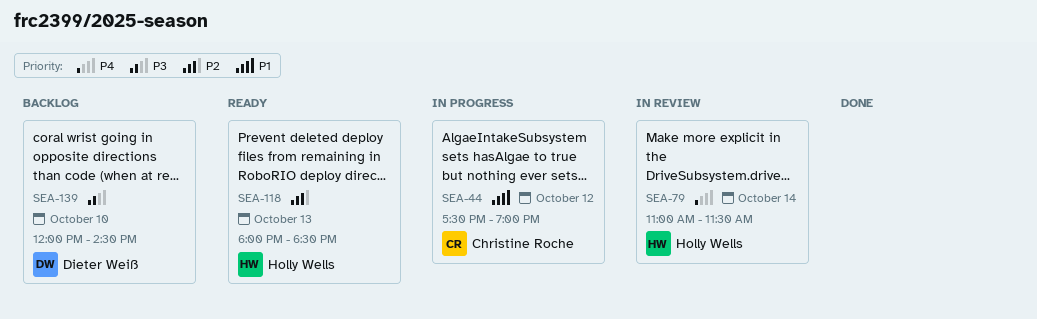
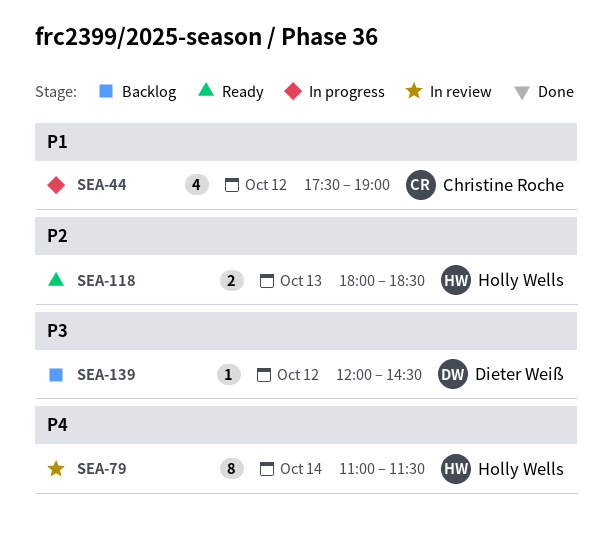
SEA-139, day: Oct 10 -> Oct 12

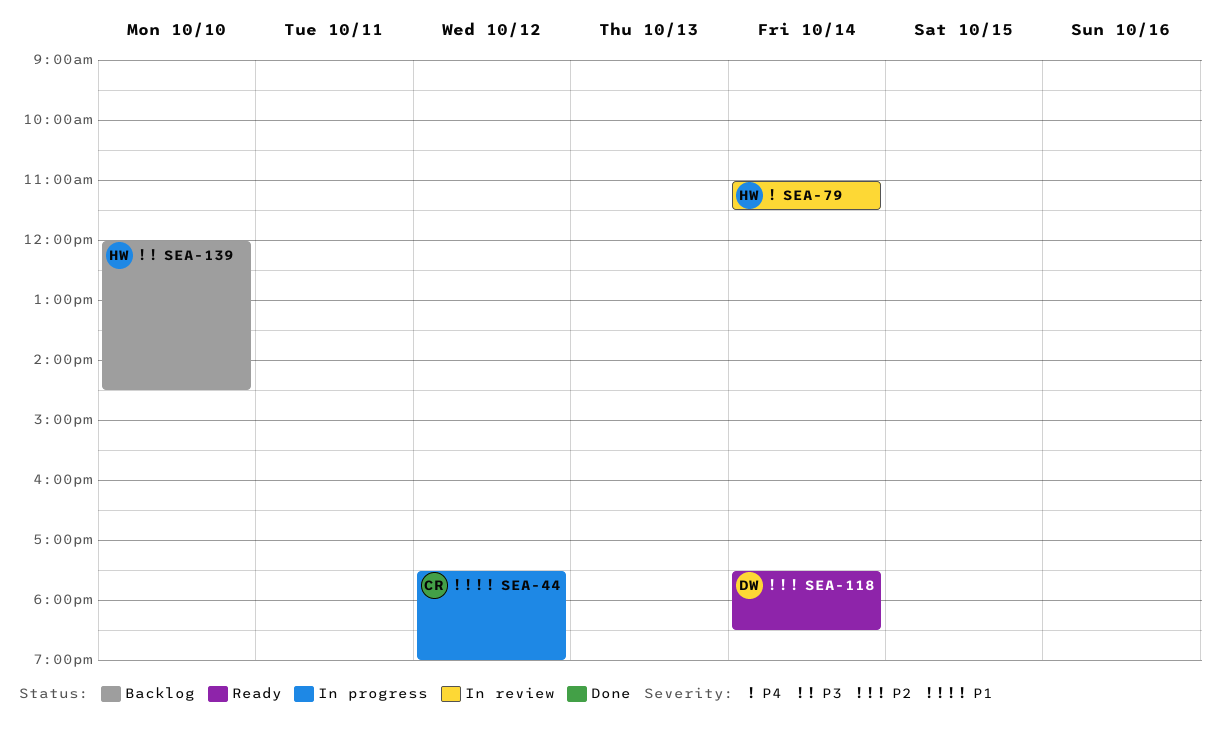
SEA-118, owner: Holly Wells -> Dieter Weiß
SEA-118, day: Oct 13 -> Oct 14
SEA-118, begins: 18:00 -> 17:30
SEA-139, owner: Dieter Weiß -> Holly Wells
SEA-139, day: Oct 12 -> Oct 10

